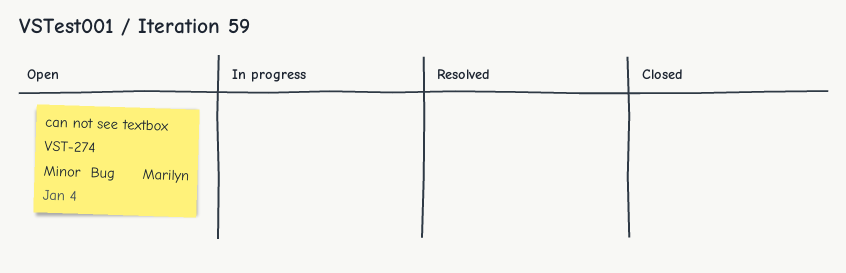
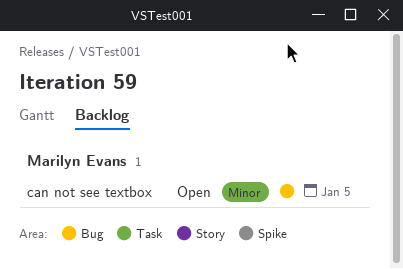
can not see textbox, due: Jan 4 -> Jan 5

